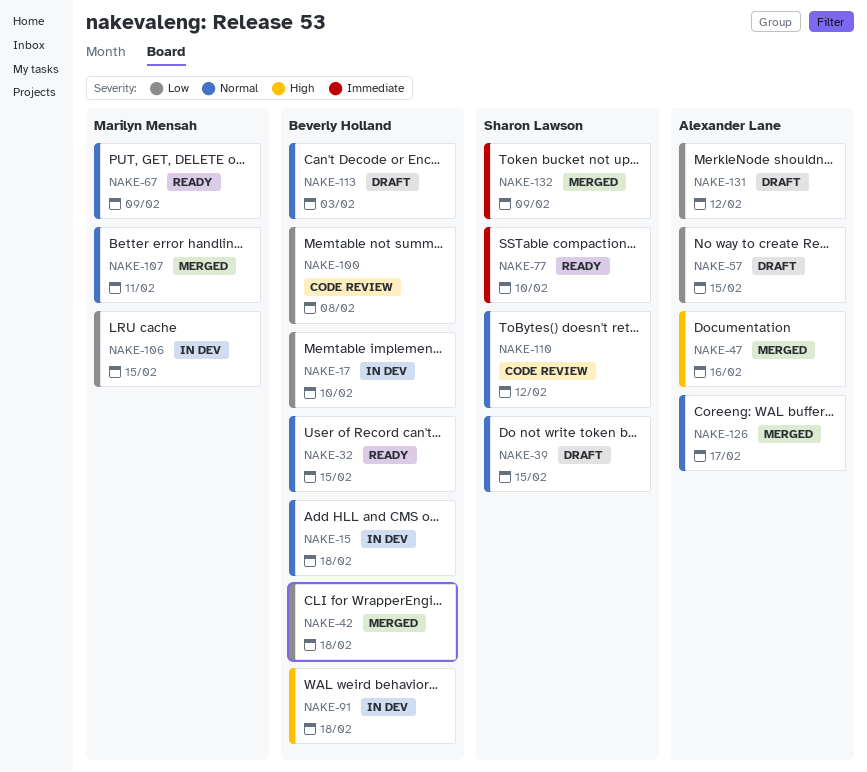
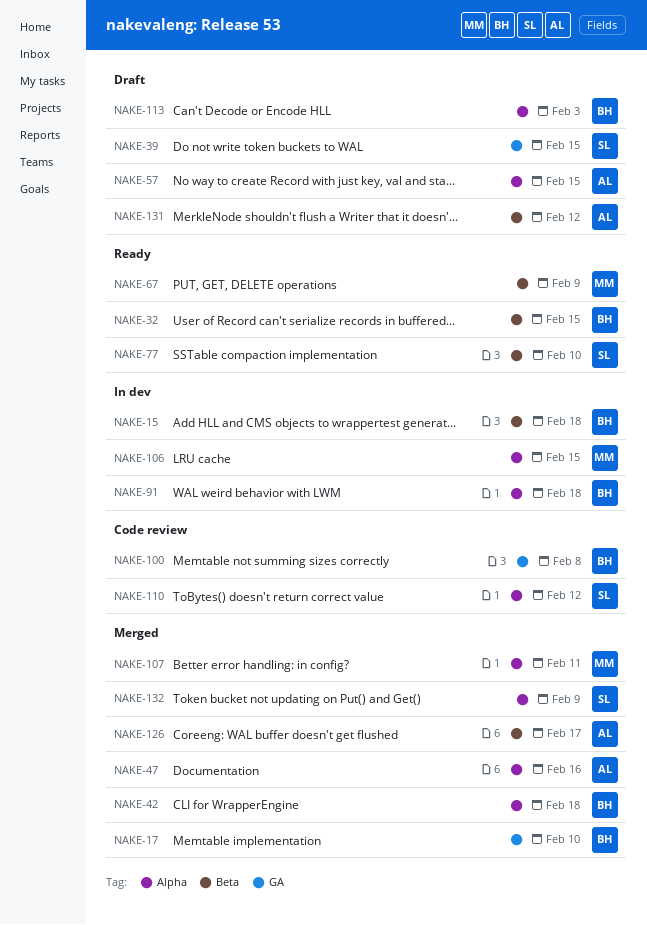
NAKE-17, status: In dev -> Merged

